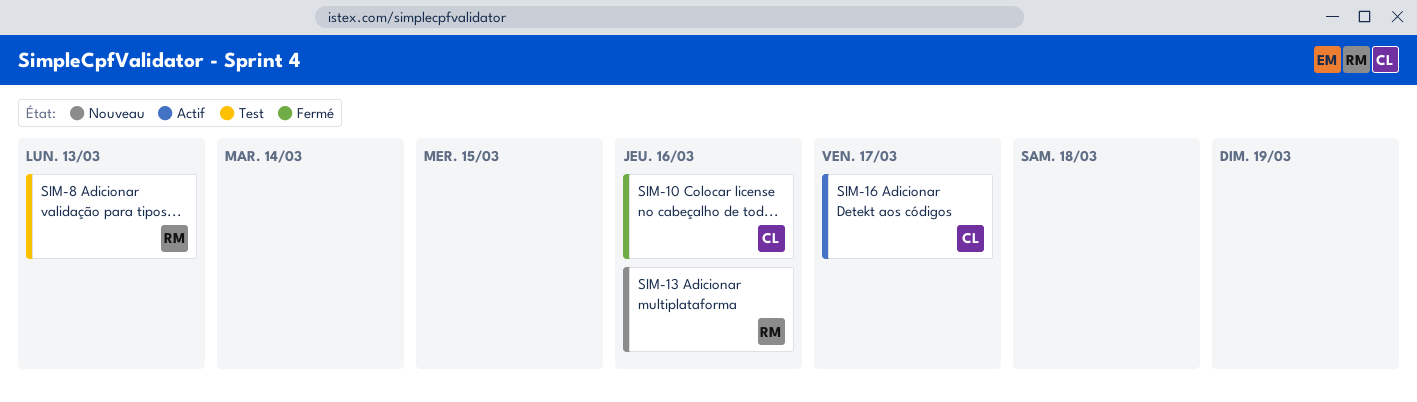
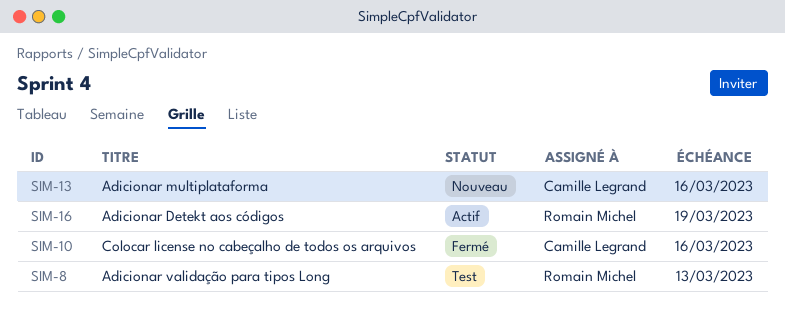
SIM-13, owner: Romain Michel -> Camille Legrand
SIM-16, owner: Camille Legrand -> Romain Michel
SIM-16, due: Mar 17 -> Mar 19

